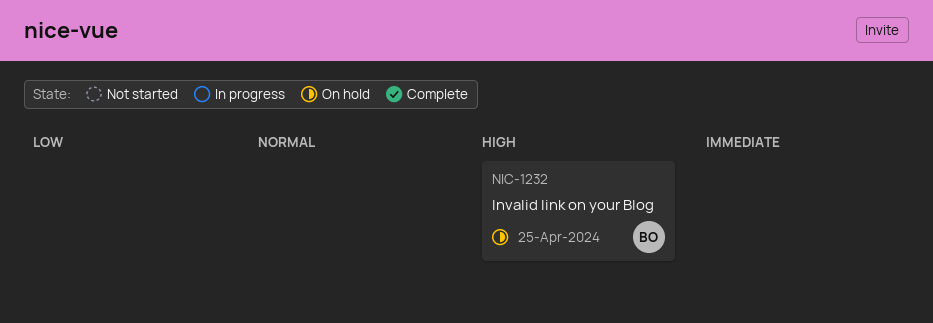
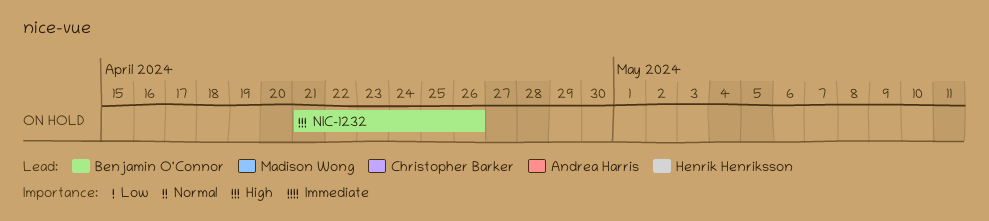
NIC-1232, due: Apr 25 -> Apr 26

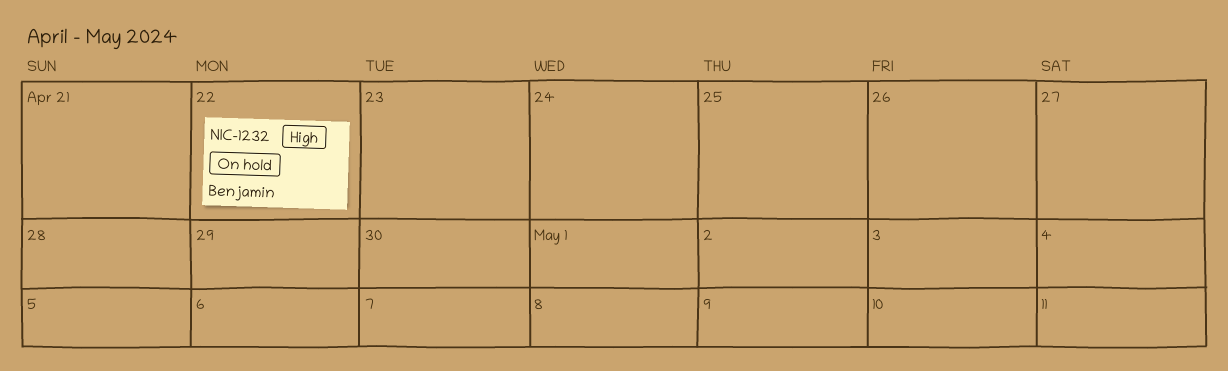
NIC-1232, due: Apr 26 -> Apr 22

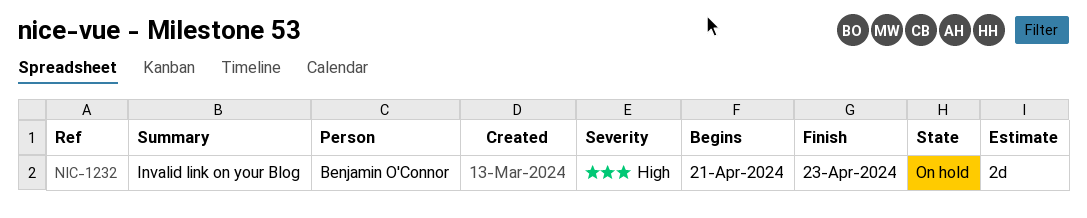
NIC-1232, due: Apr 22 -> Apr 23

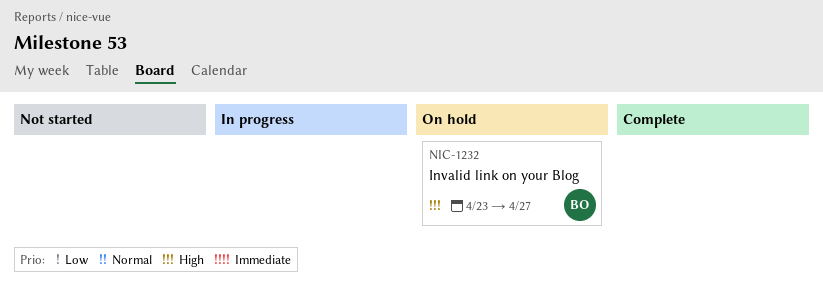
NIC-1232, start: Apr 21 -> Apr 23
NIC-1232, due: Apr 23 -> Apr 27

